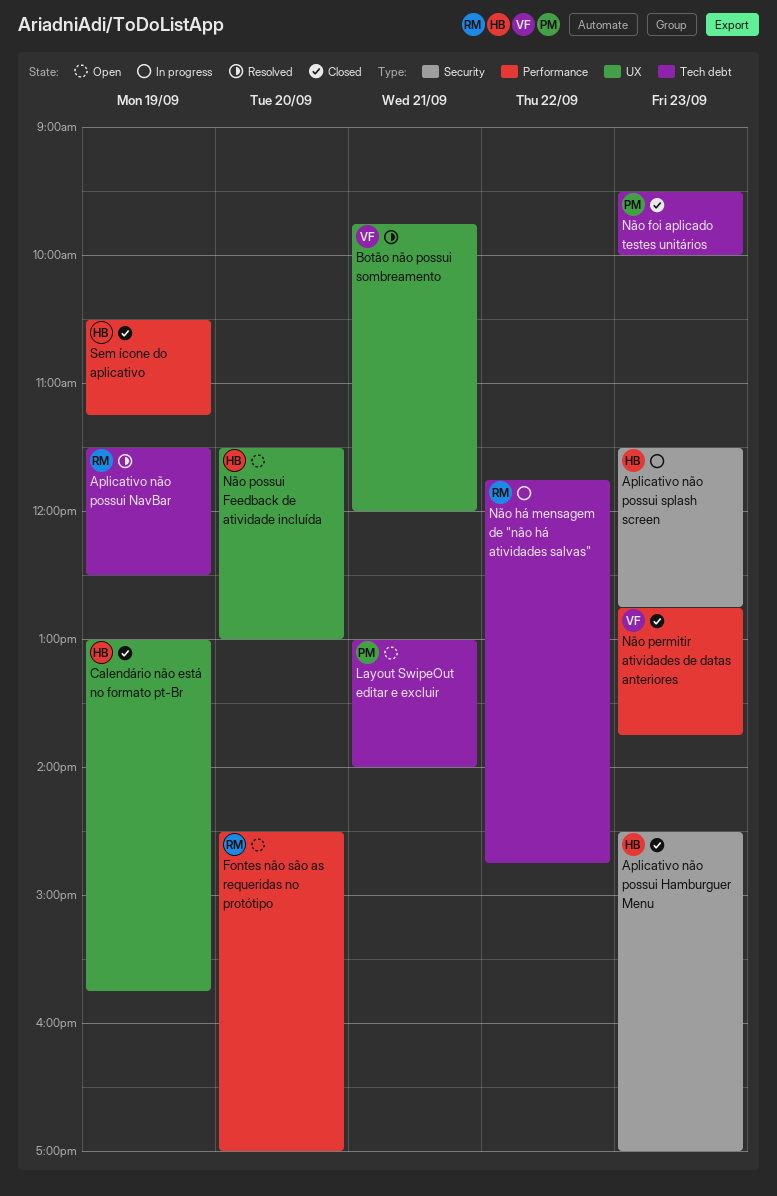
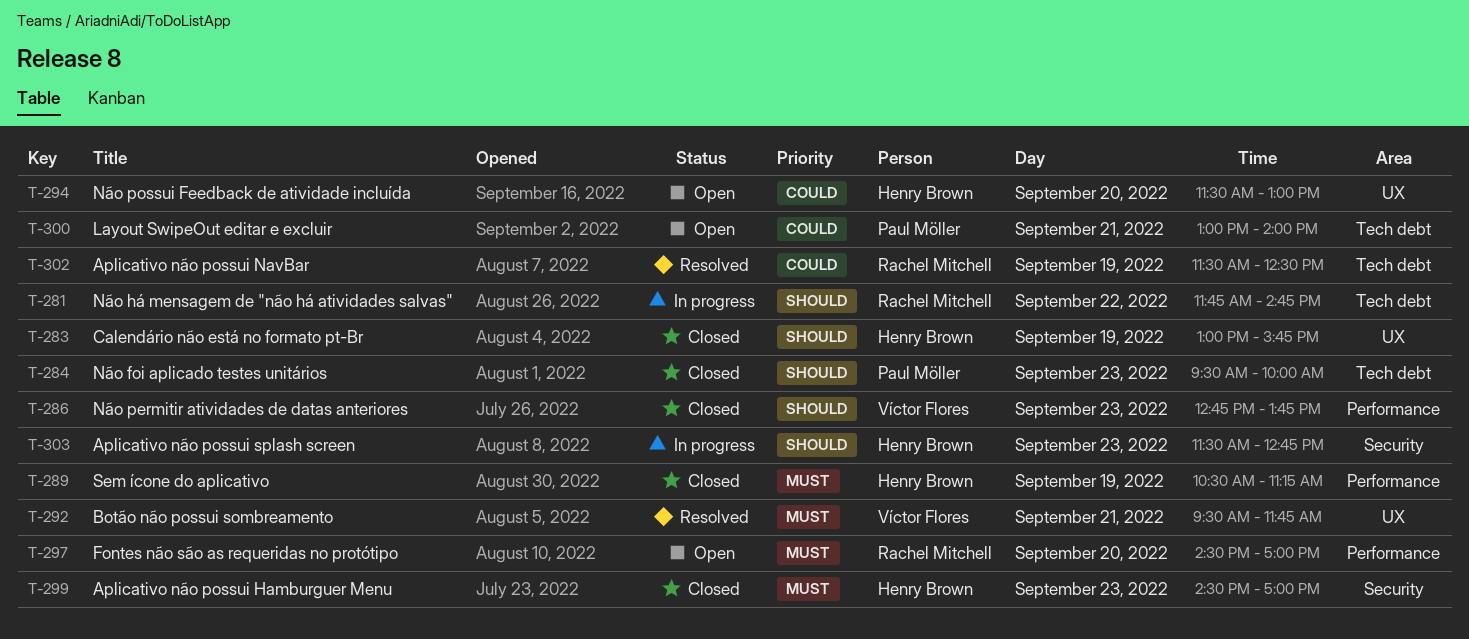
Botão não possui sombreamento, begins: 09:45 -> 09:30
Botão não possui sombreamento, ends: 12:00 -> 11:45

